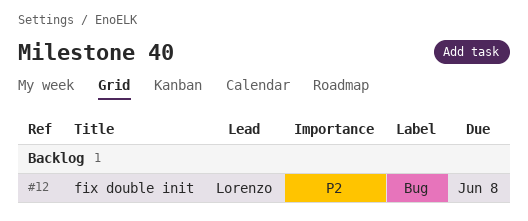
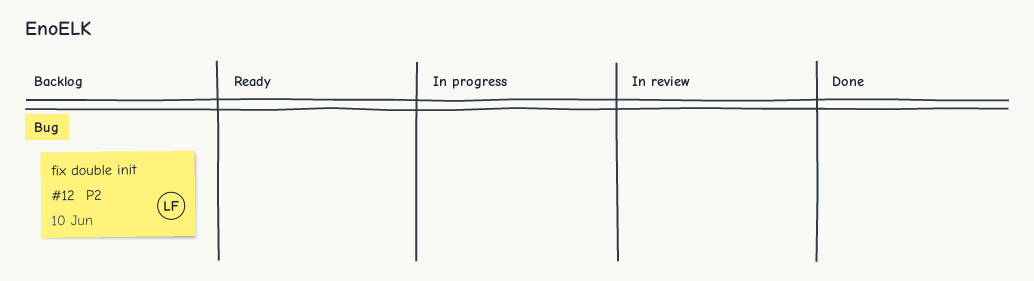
#12, due: Jun 8 -> Jun 10

